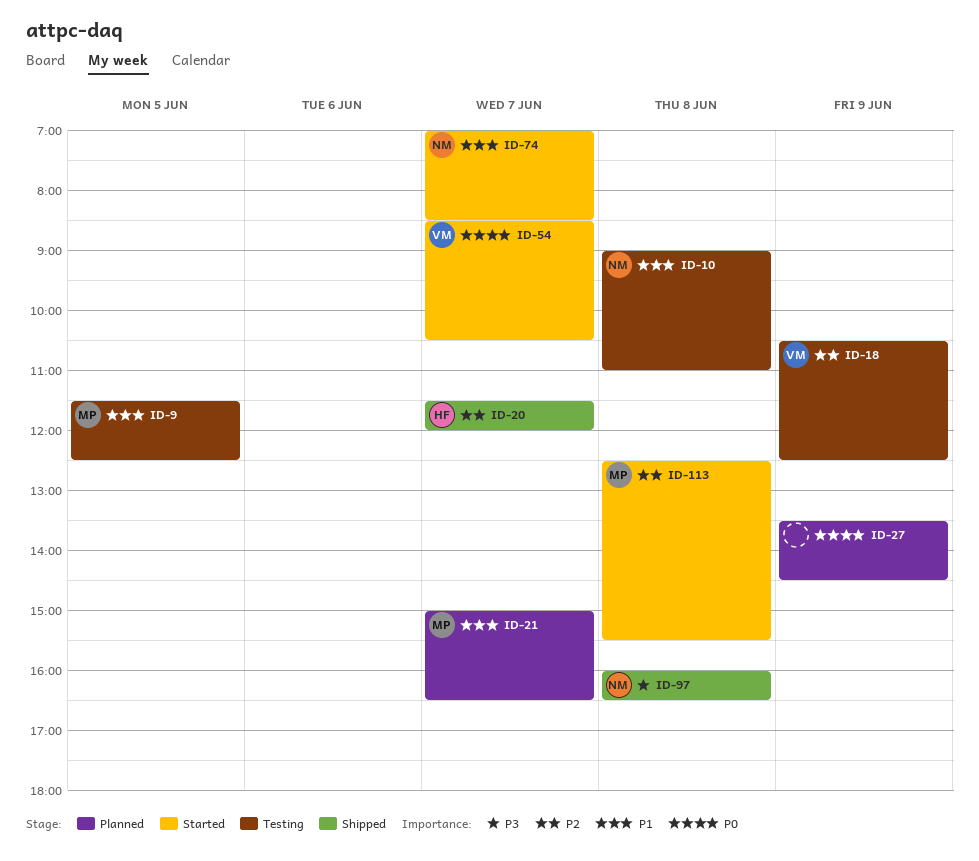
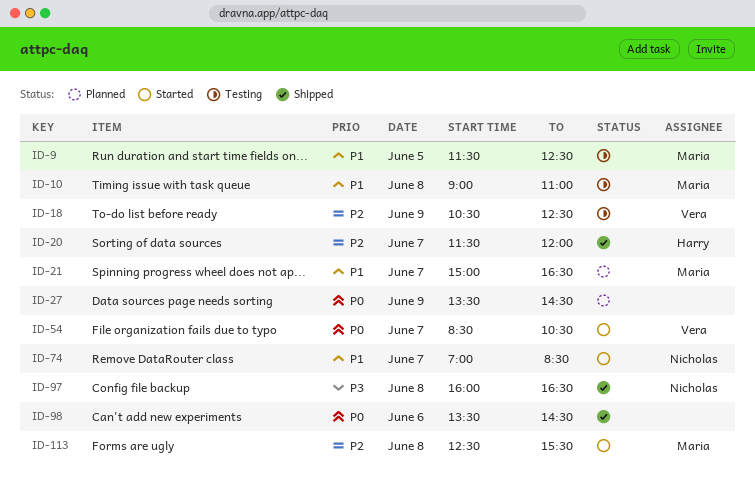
ID-10, owner: Nicholas -> Maria
ID-98: none -> present

